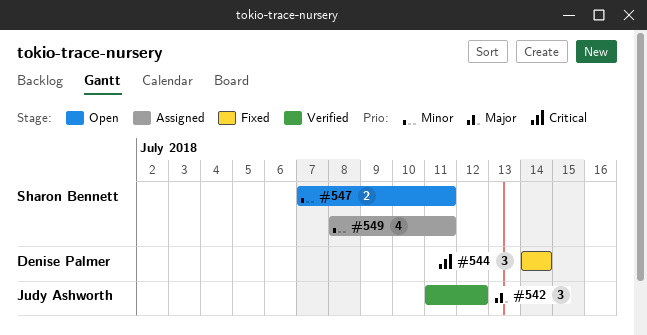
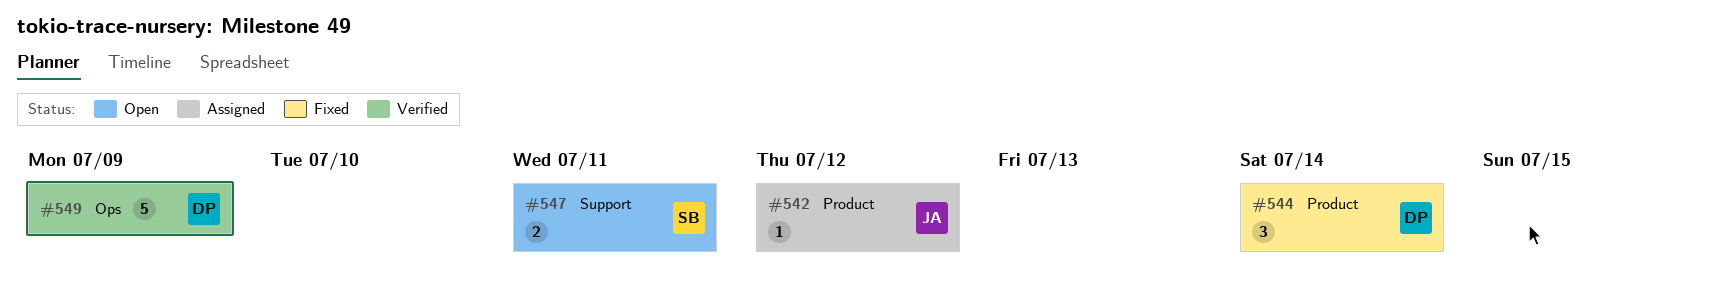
#542, status: Verified -> Assigned
#542, estimate: 3 -> 1
#549, status: Assigned -> Verified
#549, owner: Sharon Bennett -> Denise Palmer
#549, estimate: 4 -> 5
#549, due: Jul 11 -> Jul 9

